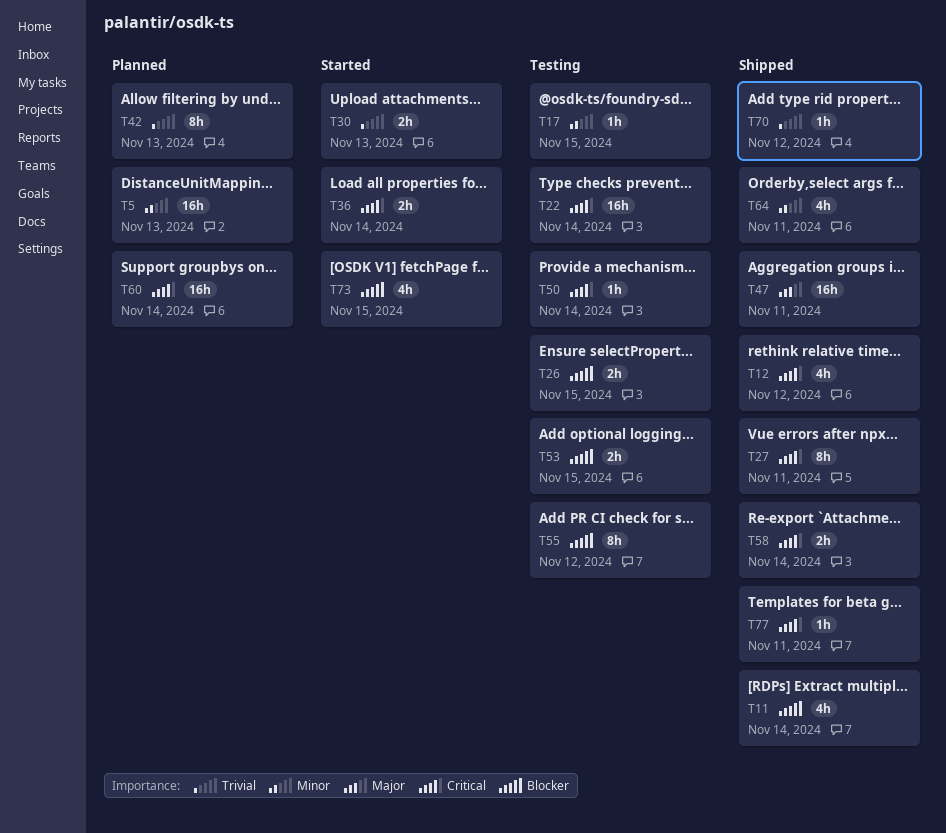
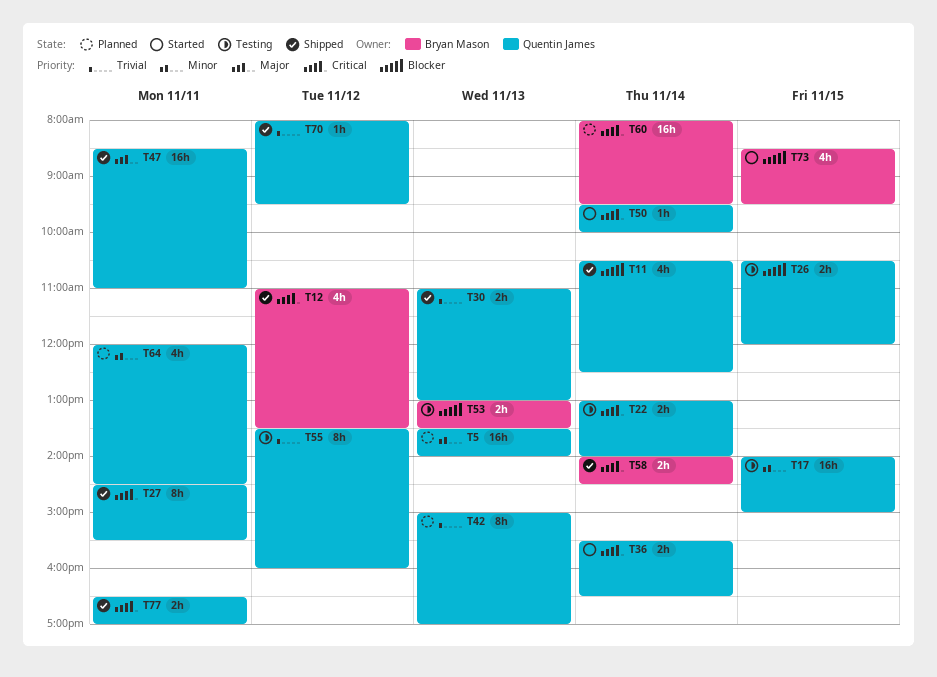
T17, estimate: 1h -> 16h
T22, estimate: 16h -> 2h
T30, status: Started -> Shipped
T50, status: Testing -> Started
T53, day: Nov 15 -> Nov 13
T55, priority: Blocker -> Trivial
T64, status: Shipped -> Planned
T77, estimate: 1h -> 2h

